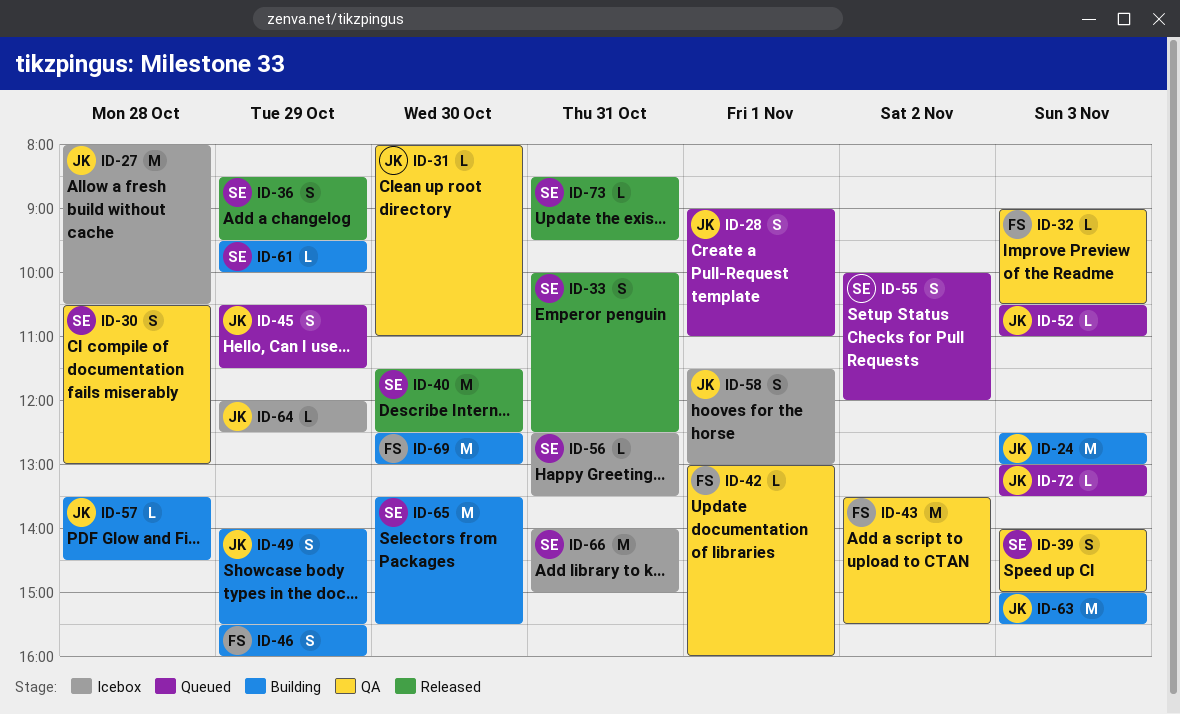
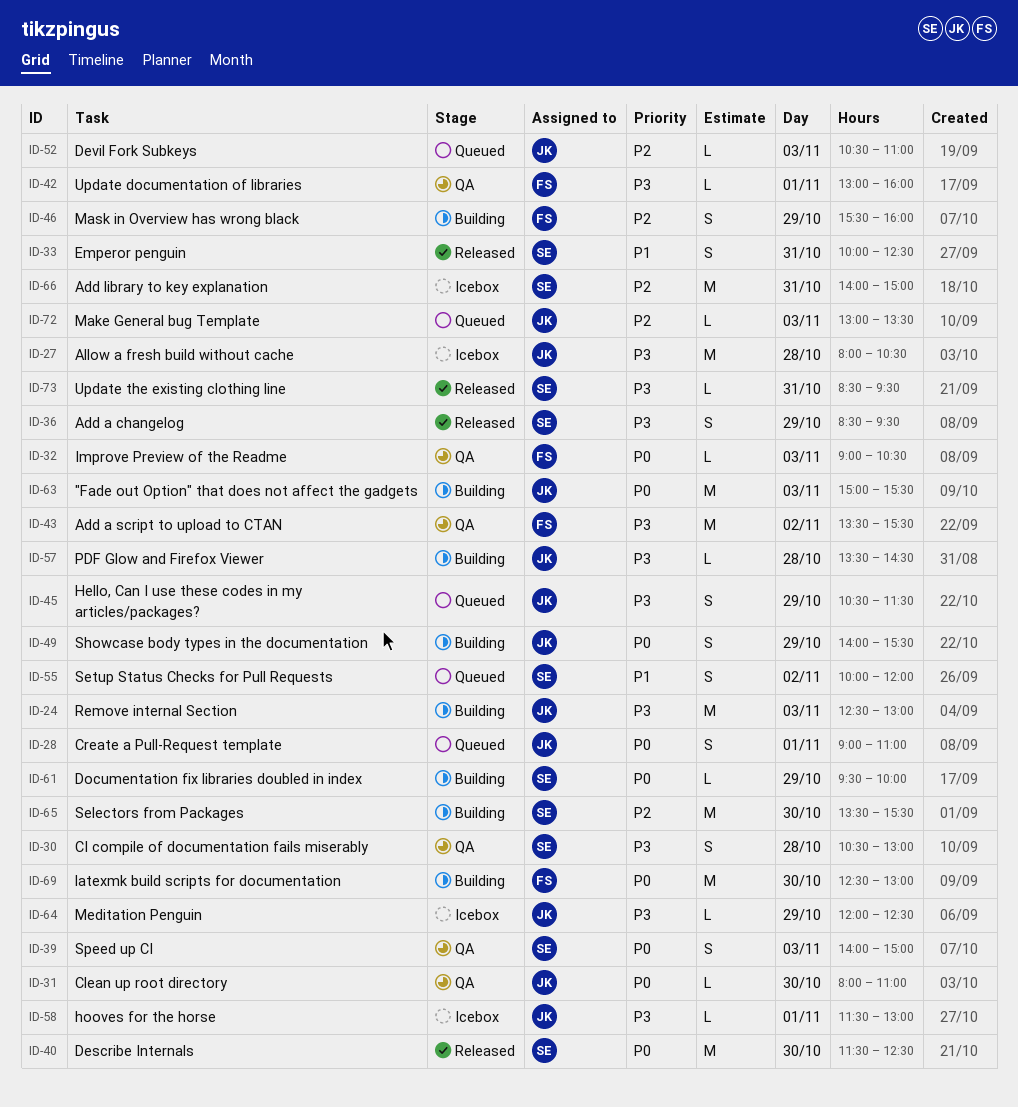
ID-56: present -> none
ID-58, estimate: S -> L

